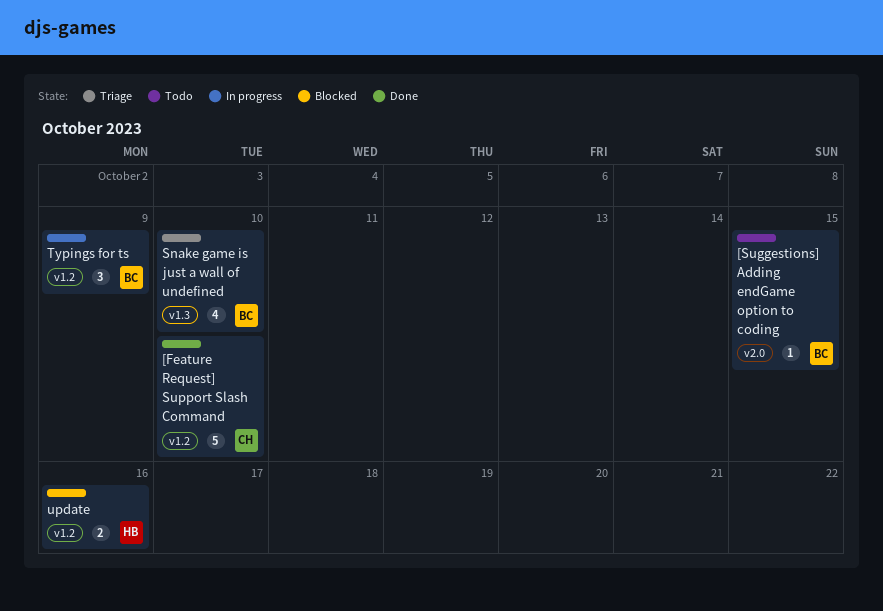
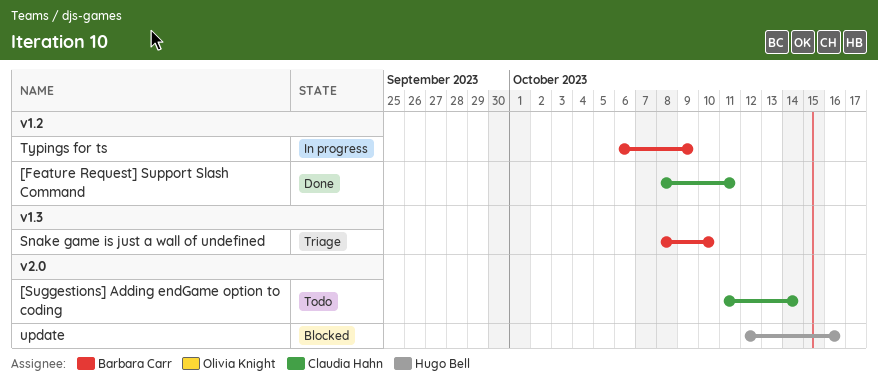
[Feature Request] Support Slash Command, due: Oct 10 -> Oct 11
[Suggestions] Adding endGame option to coding, owner: Barbara Carr -> Claudia Hahn
[Suggestions] Adding endGame option to coding, due: Oct 15 -> Oct 14
update, label: v1.2 -> v2.0

